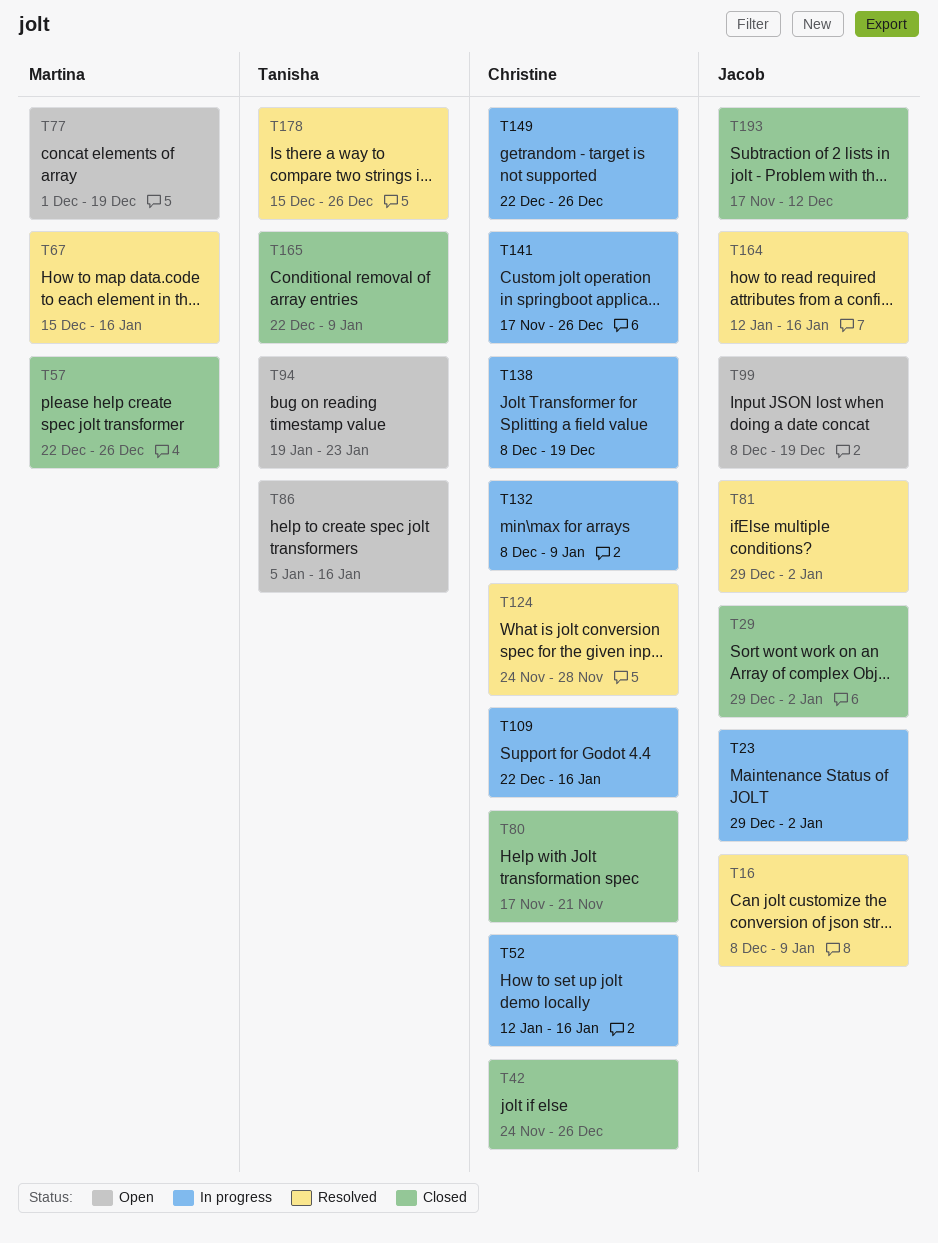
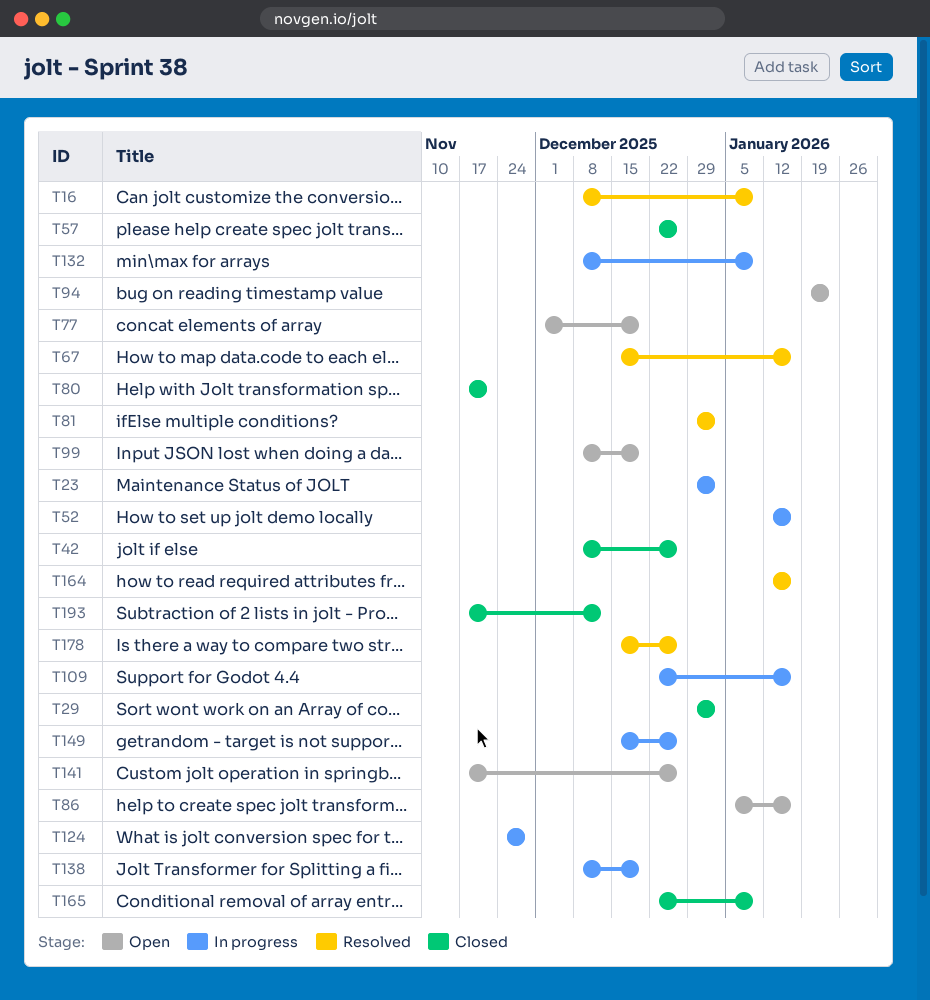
T42, start: Nov 24 -> Dec 8
T124, status: Resolved -> In progress
T141, status: In progress -> Open
T149, start: Dec 22 -> Dec 15

